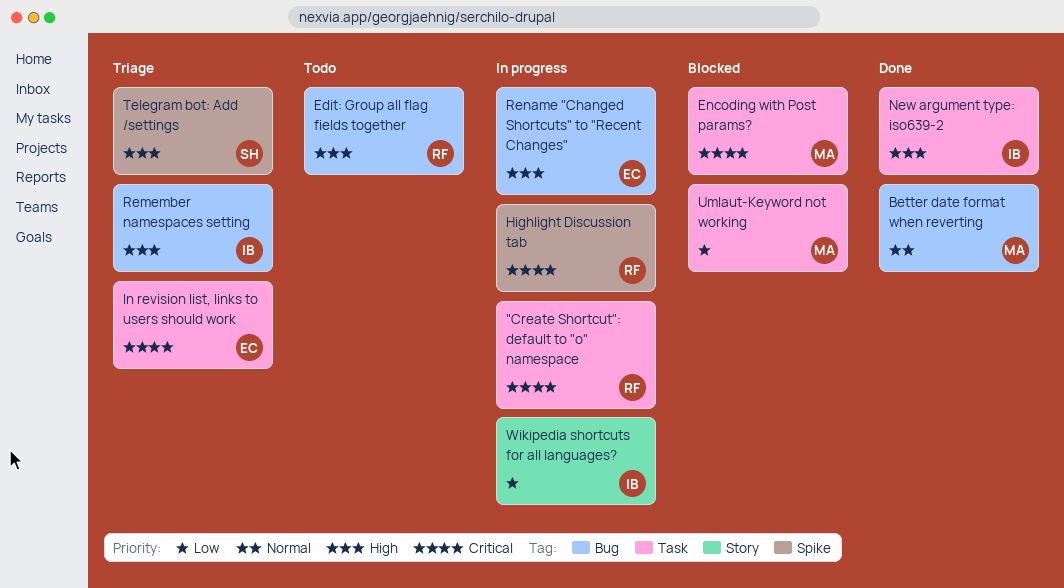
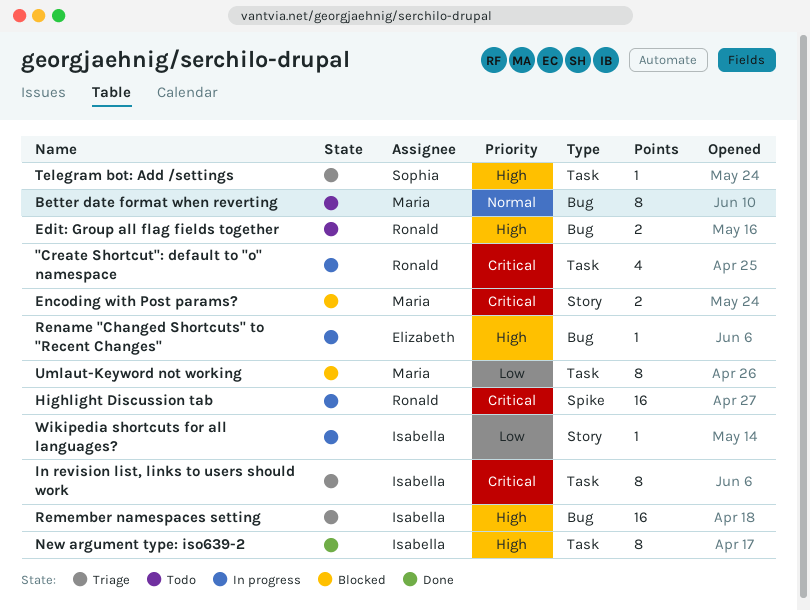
Better date format when reverting, status: Done -> Todo
Encoding with Post params?, label: Task -> Story
In revision list, links to users should work, owner: Elizabeth -> Isabella
Telegram bot: Add /settings, label: Spike -> Task

